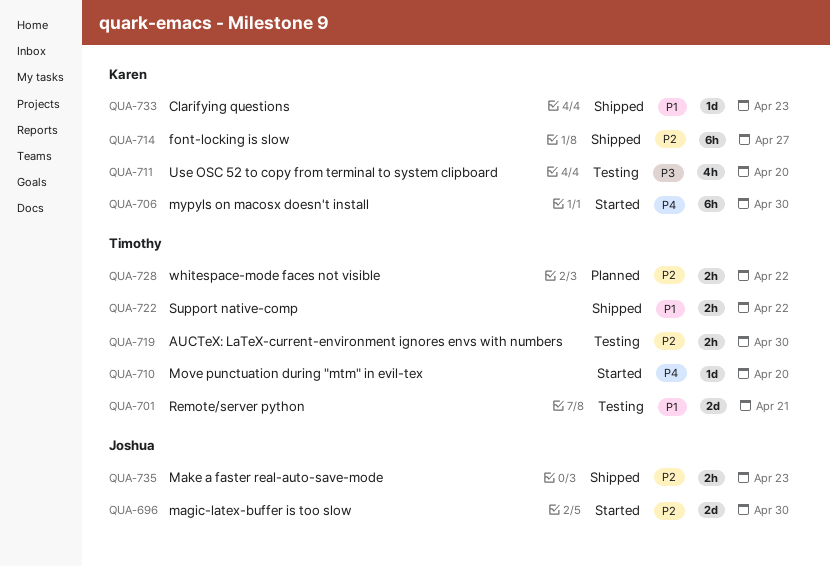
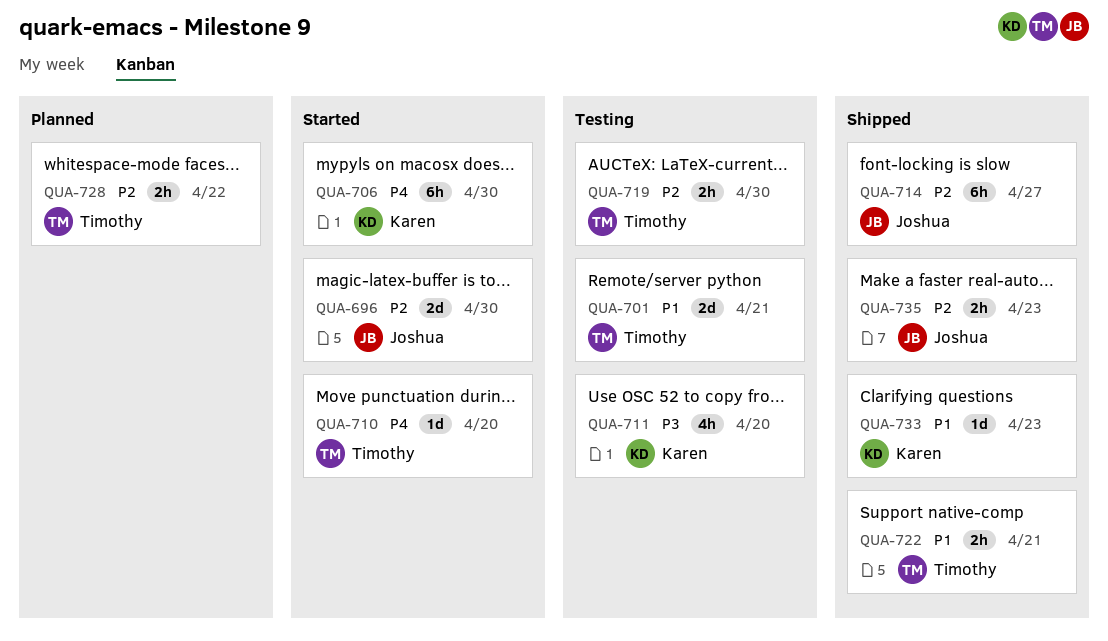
QUA-714, owner: Karen -> Joshua
QUA-722, due: Apr 22 -> Apr 21

